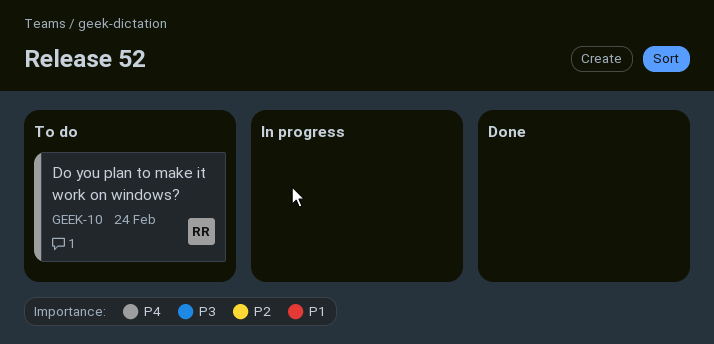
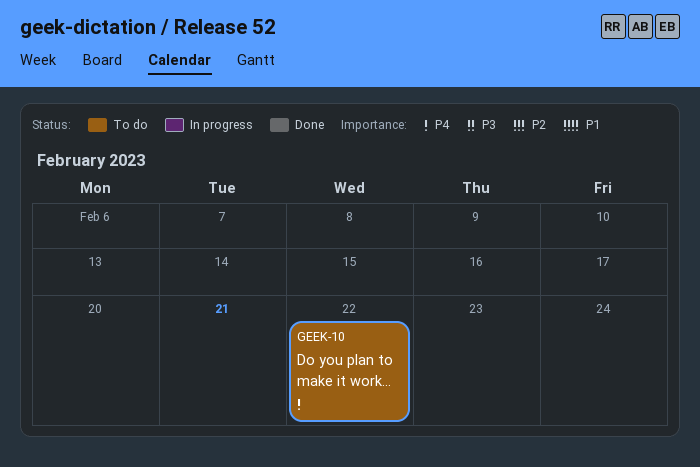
GEEK-10, due: Feb 24 -> Feb 22

